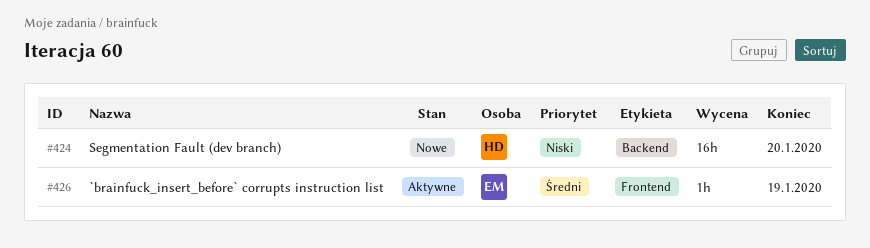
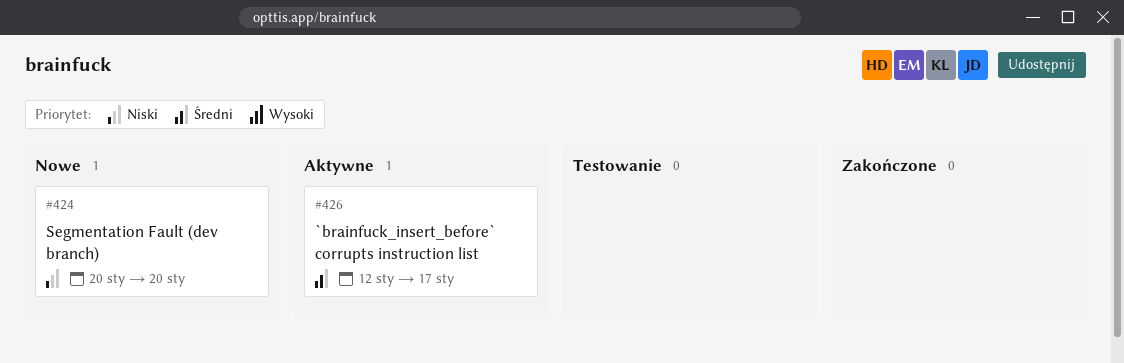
#426, due: Jan 19 -> Jan 17

